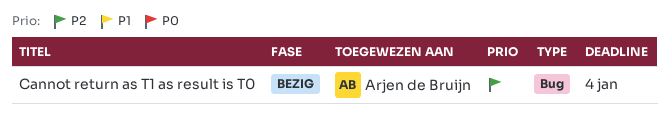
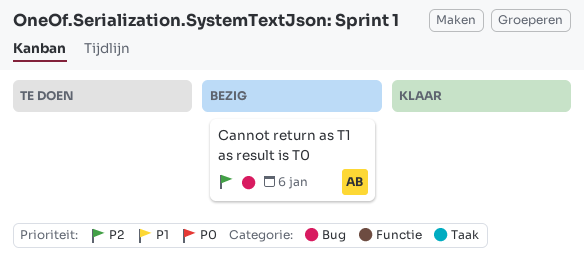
Cannot return as T1 as result is T0, due: Jan 4 -> Jan 6

